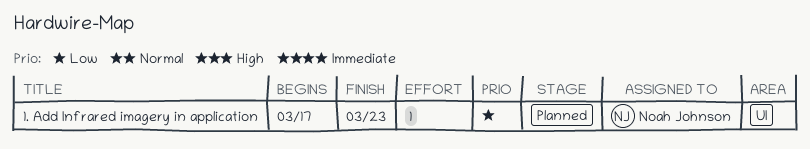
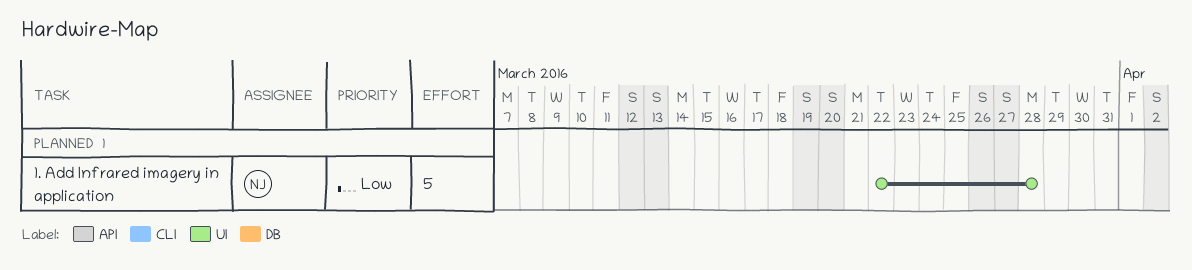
1. Add Infrared imagery in application, estimate: 1 -> 5
1. Add Infrared imagery in application, start: Mar 17 -> Mar 22
1. Add Infrared imagery in application, due: Mar 23 -> Mar 28

